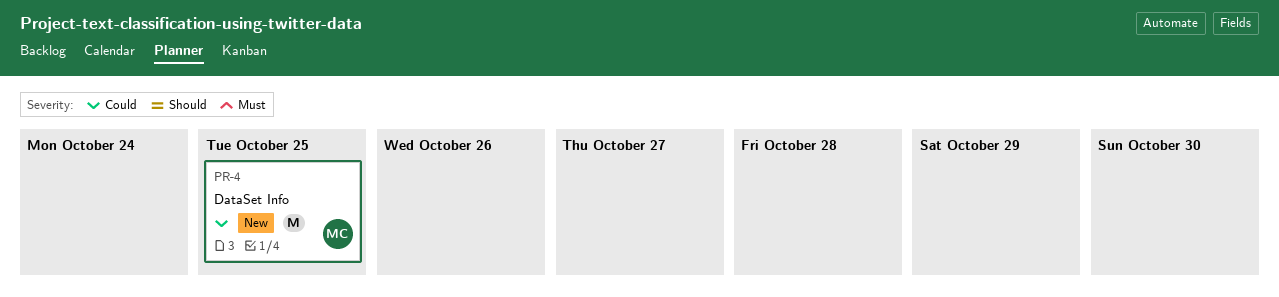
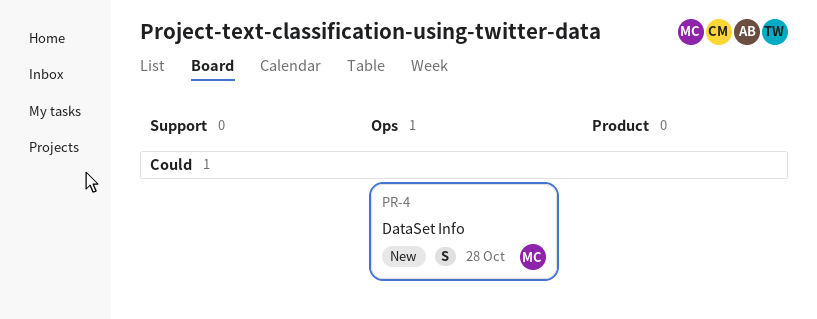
PR-4, estimate: M -> S
PR-4, due: Oct 25 -> Oct 28

